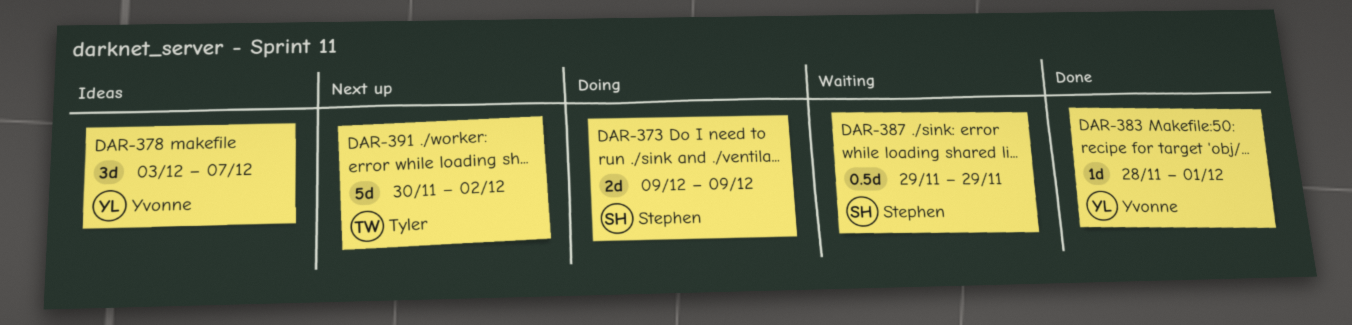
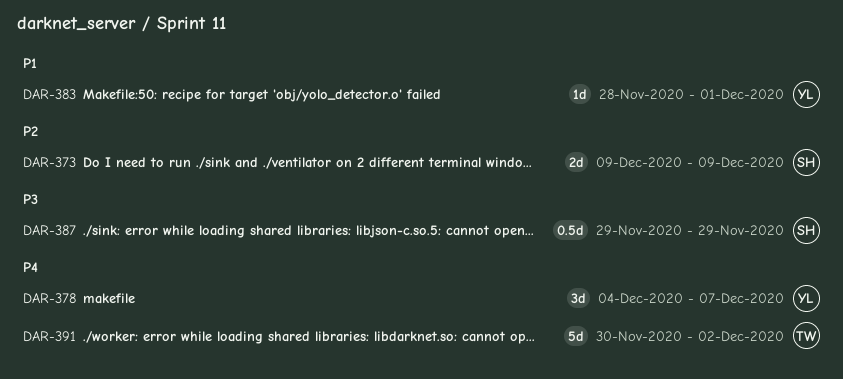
DAR-378, start: Dec 3 -> Dec 4

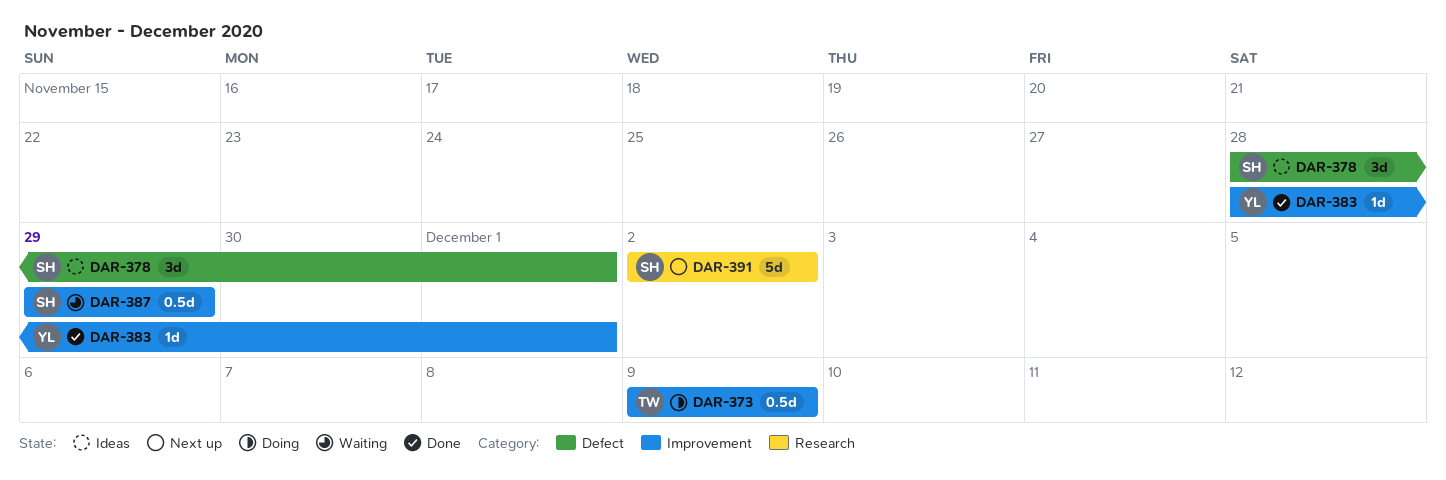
DAR-373, owner: SH -> TW
DAR-373, estimate: 2d -> 0.5d
DAR-378, owner: YL -> SH
DAR-378, start: Dec 4 -> Nov 28
DAR-378, due: Dec 7 -> Dec 1
DAR-391, owner: TW -> SH
DAR-391, start: Nov 30 -> Dec 2

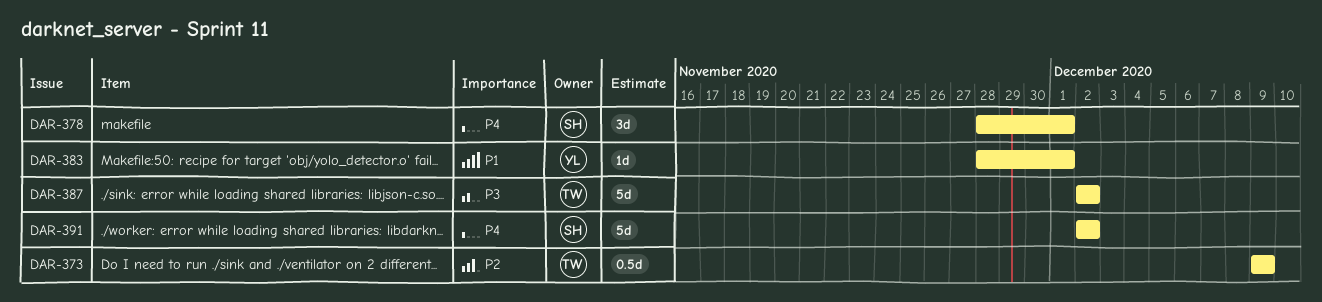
DAR-387, owner: SH -> TW
DAR-387, estimate: 0.5d -> 5d
DAR-387, start: Nov 29 -> Dec 2
DAR-387, due: Nov 29 -> Dec 2

